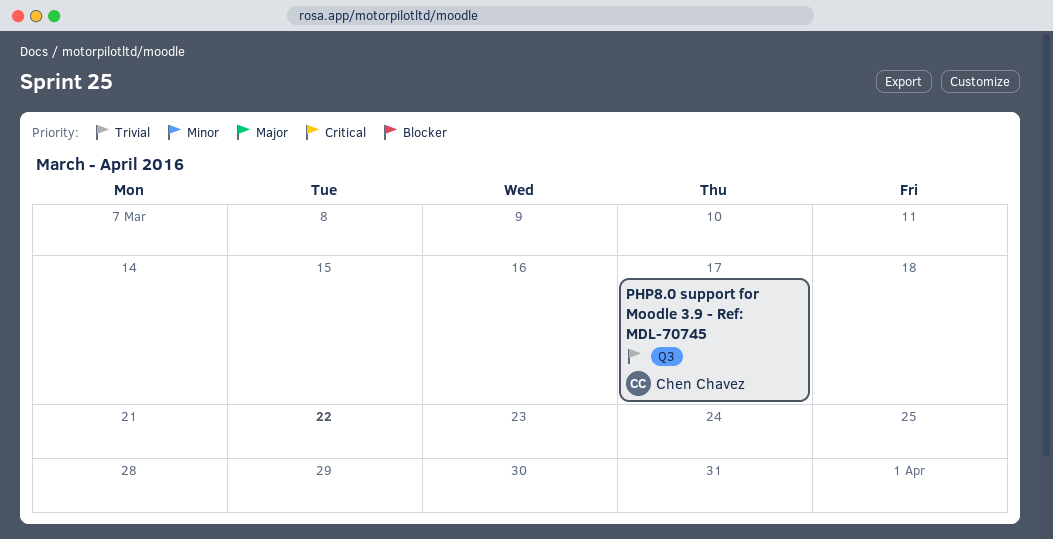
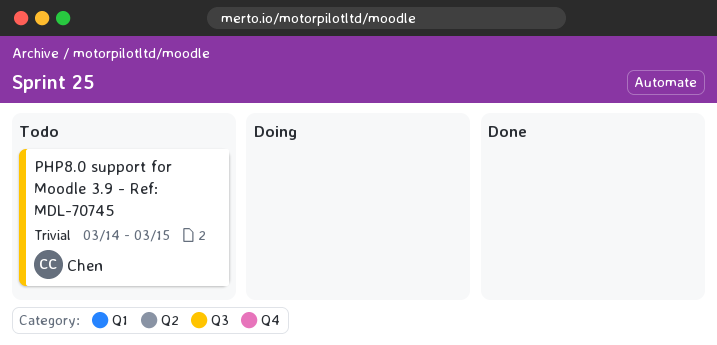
PHP8.0 support for Moodle 3.9 - Ref: MDL-70745, due: Mar 17 -> Mar 15

